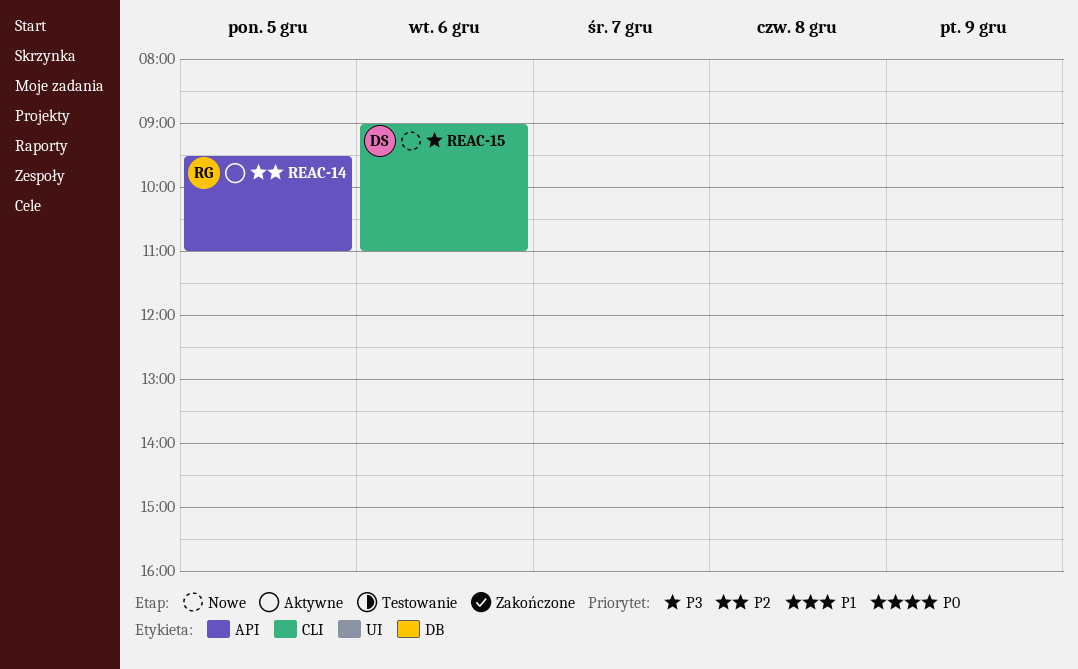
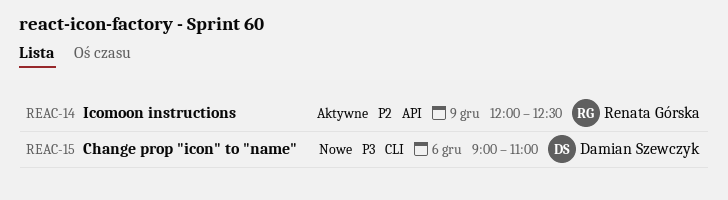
REAC-14, day: Dec 5 -> Dec 9
REAC-14, begins: 09:30 -> 12:00
REAC-14, ends: 11:00 -> 12:30

